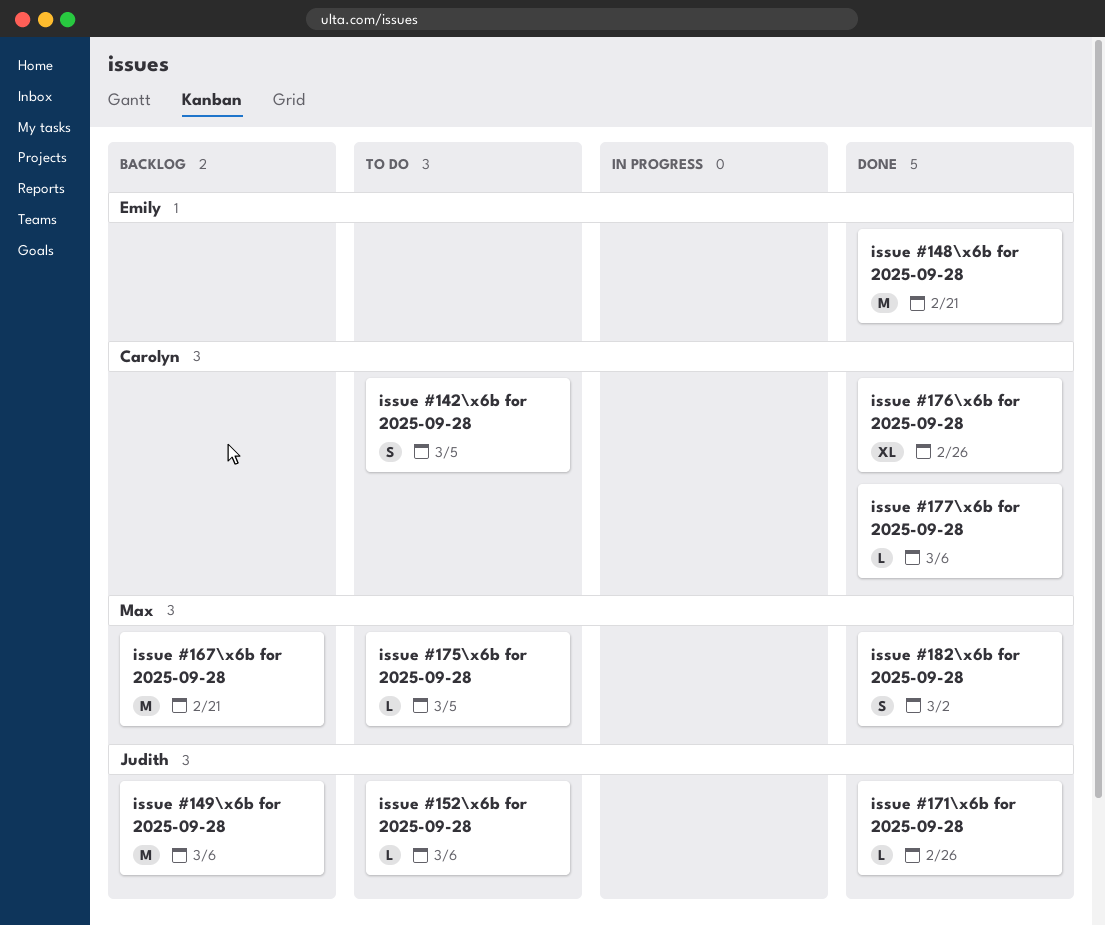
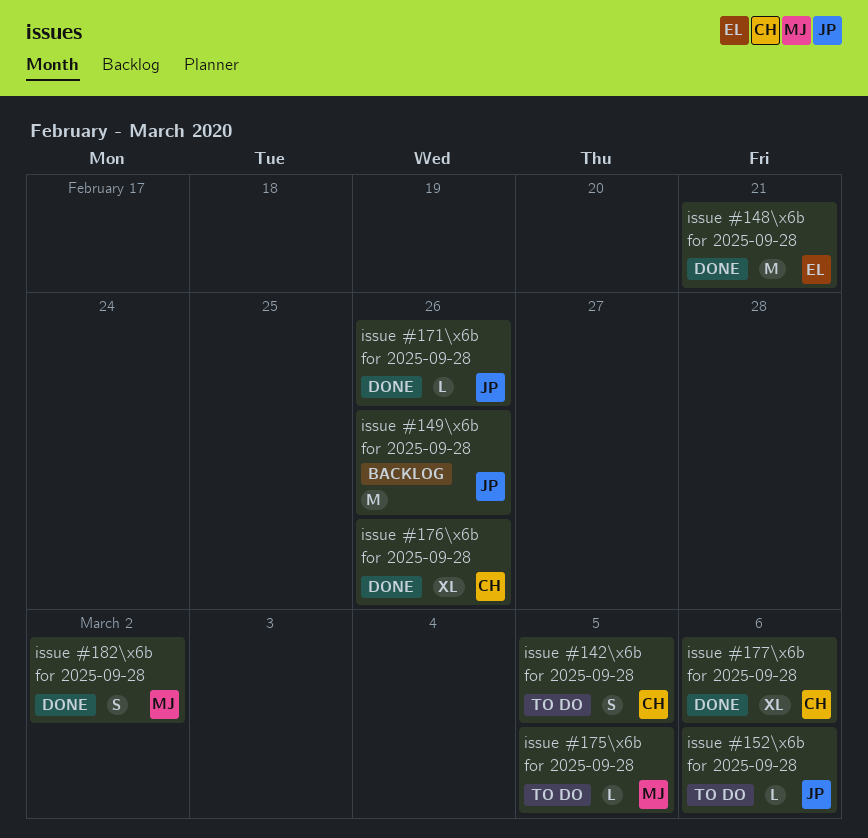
issue #149\x6b for 2025-09-28, due: Mar 6 -> Feb 26
issue #167\x6b for 2025-09-28: present -> none
issue #177\x6b for 2025-09-28, estimate: L -> XL

